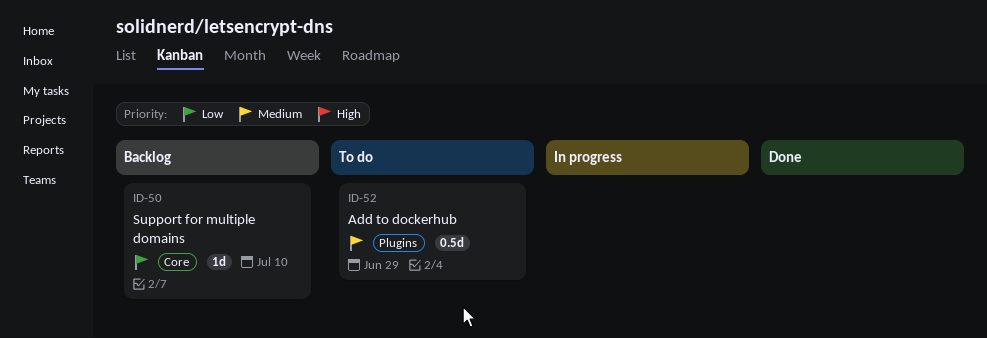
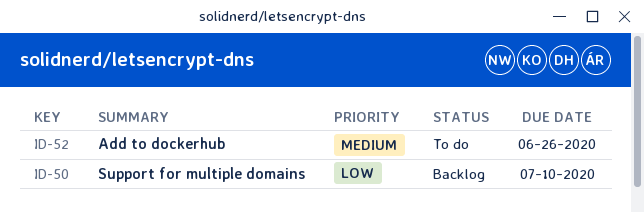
ID-52, due: Jun 29 -> Jun 26

